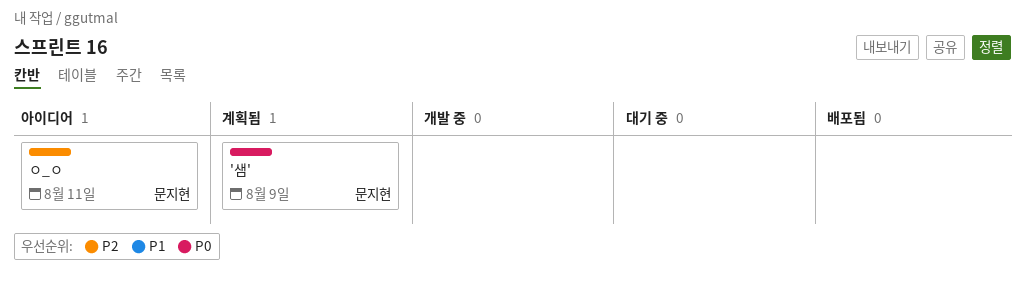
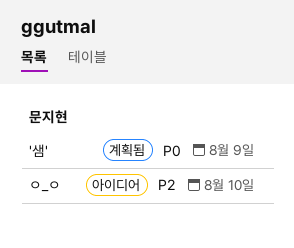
ㅇ_ㅇ, due: Aug 11 -> Aug 10

